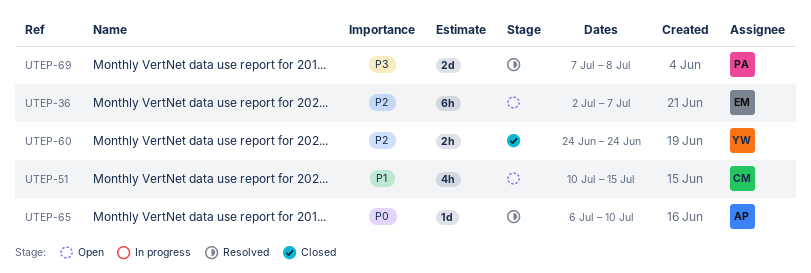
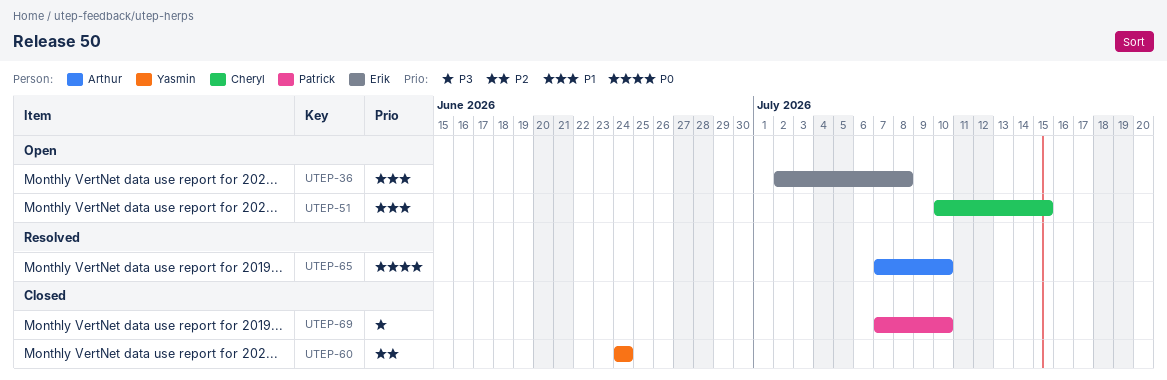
UTEP-36, priority: P2 -> P1
UTEP-36, due: Jul 7 -> Jul 8
UTEP-65, start: Jul 6 -> Jul 7
UTEP-69, status: Resolved -> Closed
UTEP-69, due: Jul 8 -> Jul 10

